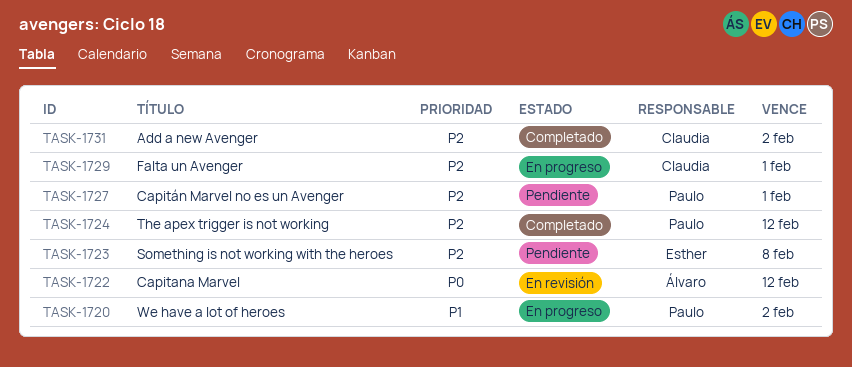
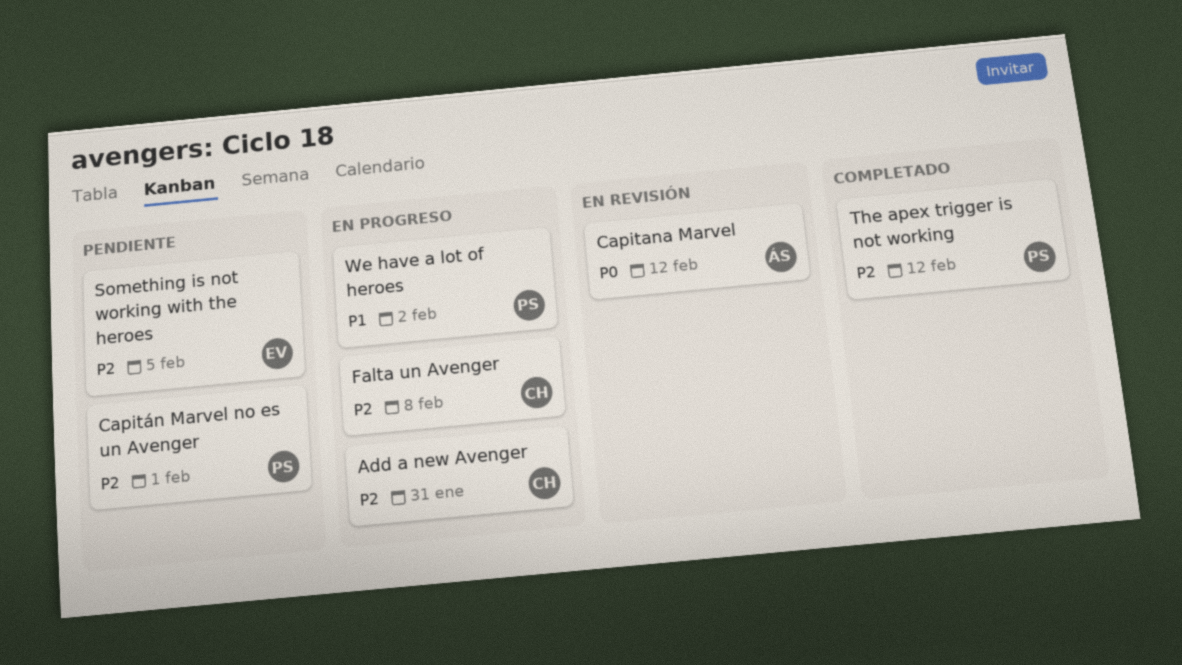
Add a new Avenger, status: Completado -> En progreso
Add a new Avenger, due: Feb 2 -> Jan 31
Falta un Avenger, due: Feb 1 -> Feb 8
Something is not working with the heroes, due: Feb 8 -> Feb 5

